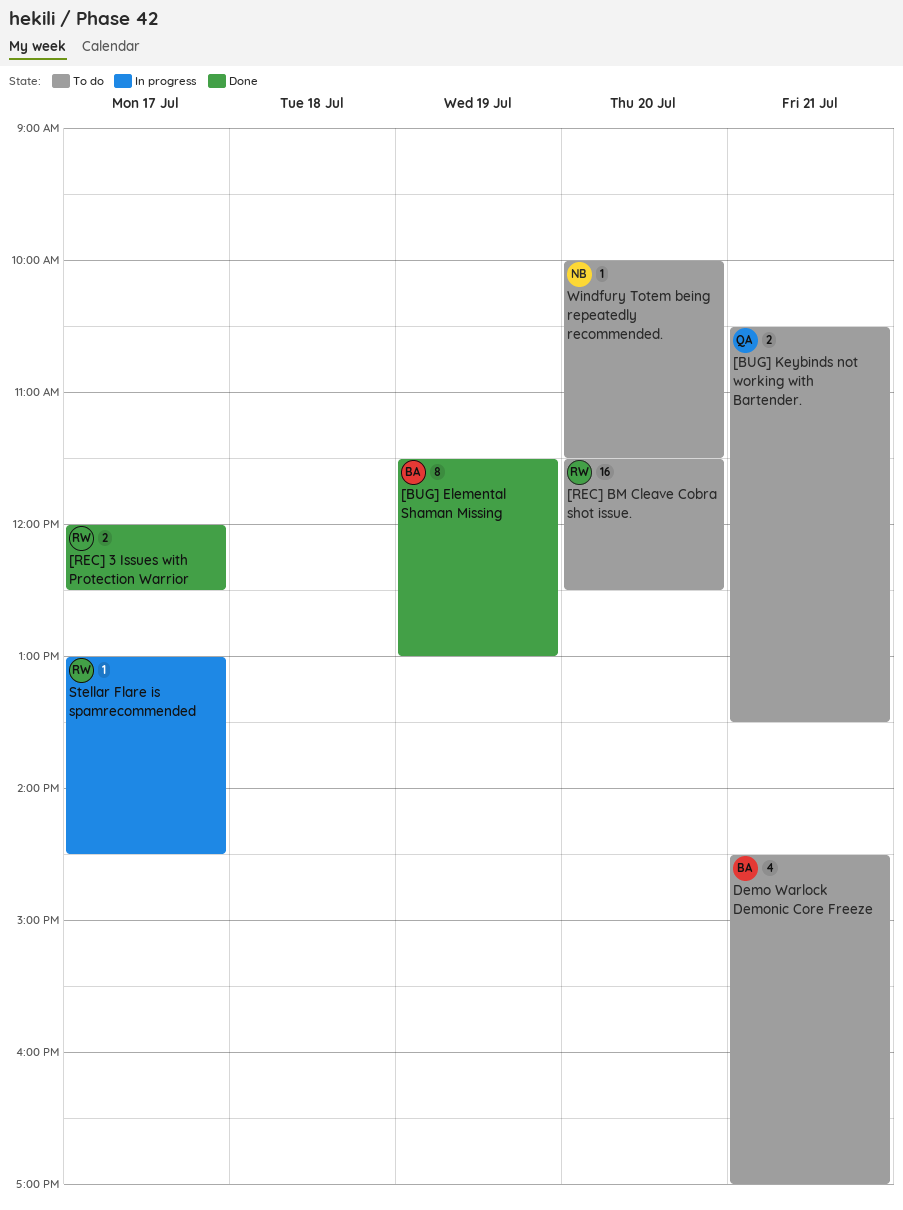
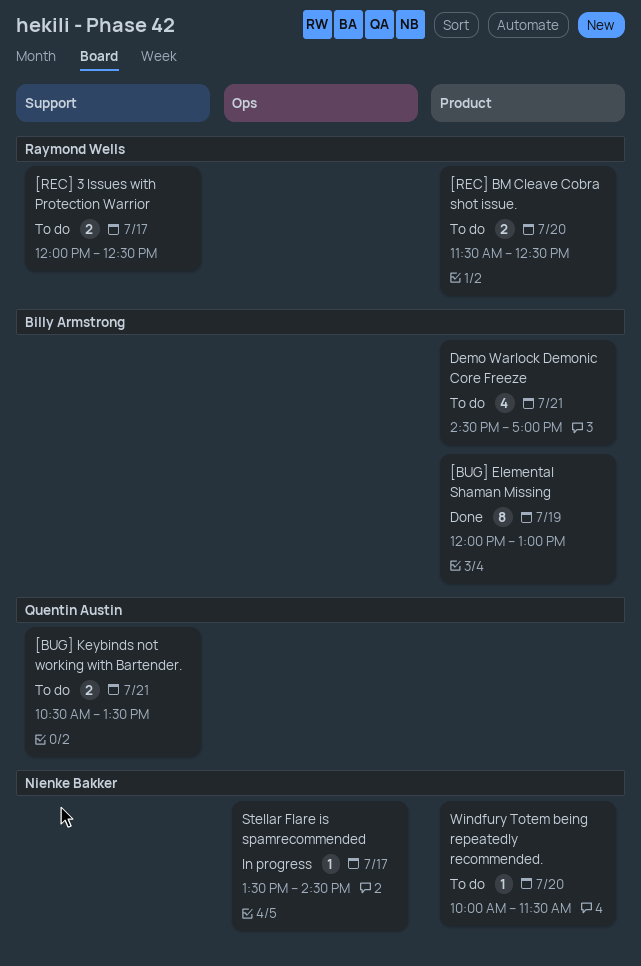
[BUG] Elemental Shaman Missing, begins: 11:30 -> 12:00
[REC] 3 Issues with Protection Warrior, status: Done -> To do
[REC] BM Cleave Cobra shot issue., estimate: 16 -> 2
Stellar Flare is spamrecommended, owner: Raymond Wells -> Nienke Bakker
Stellar Flare is spamrecommended, begins: 13:00 -> 13:30

